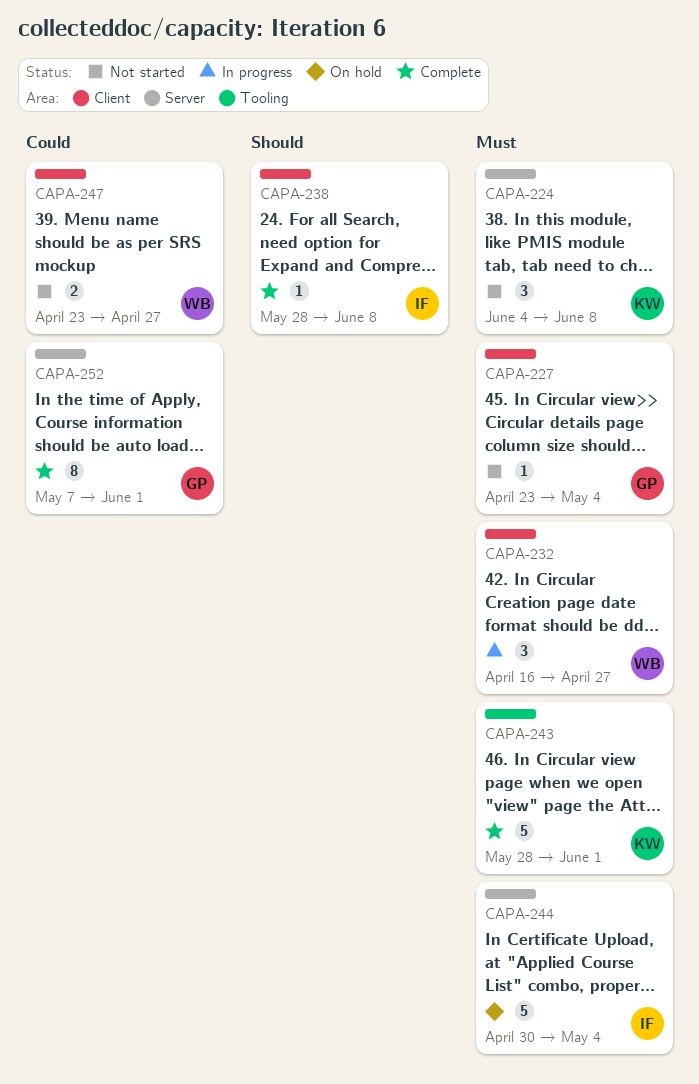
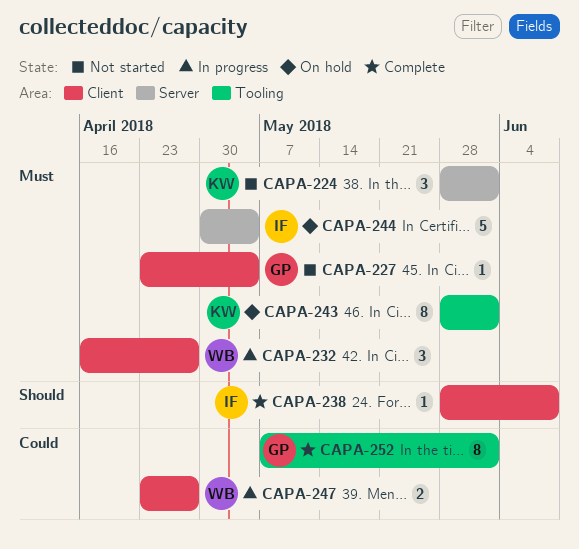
CAPA-224, start: Jun 4 -> May 28
CAPA-224, due: Jun 8 -> Jun 1
CAPA-243, status: Complete -> On hold
CAPA-243, estimate: 5 -> 8
CAPA-247, status: Not started -> In progress
CAPA-252, label: Server -> Tooling

